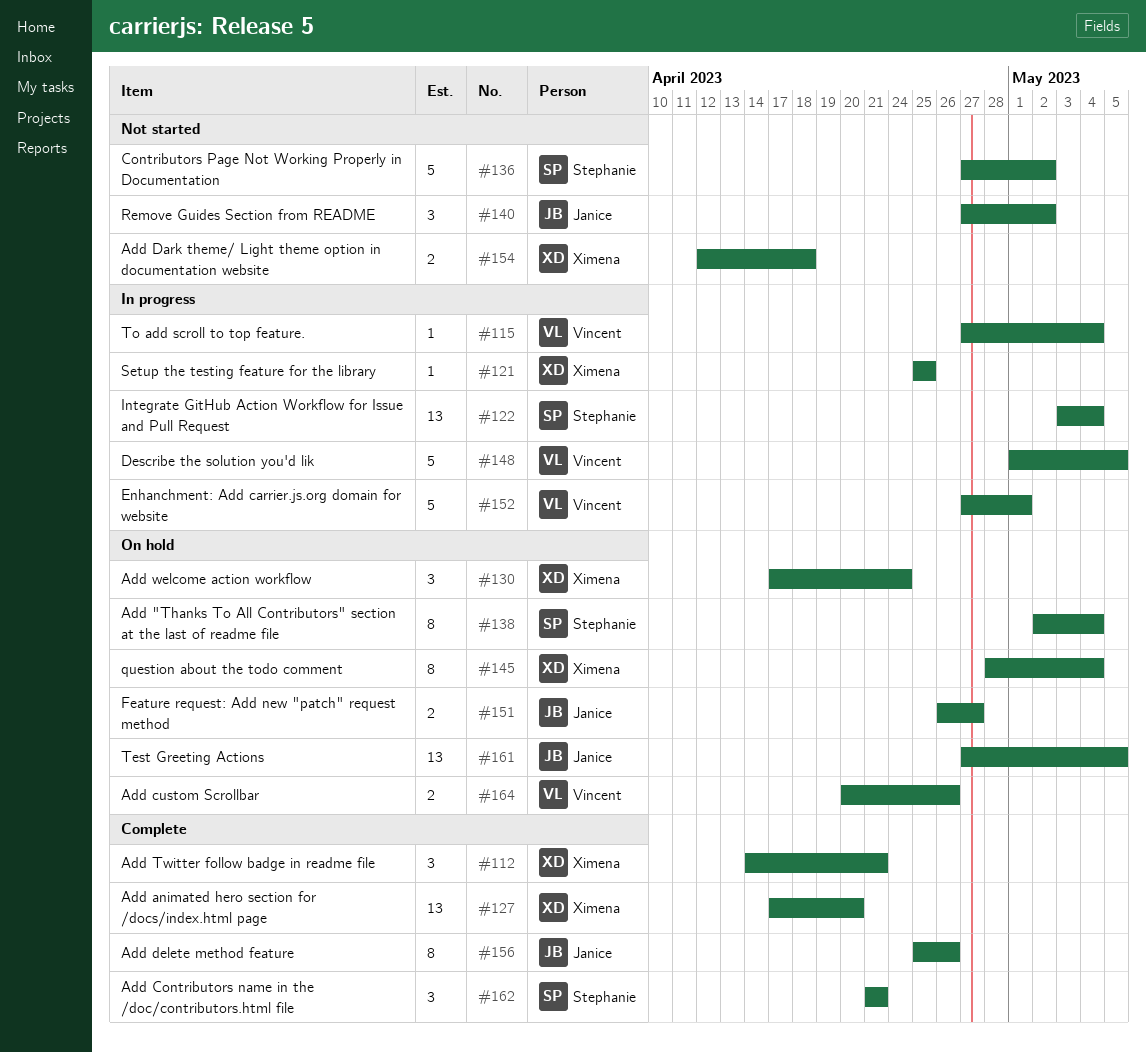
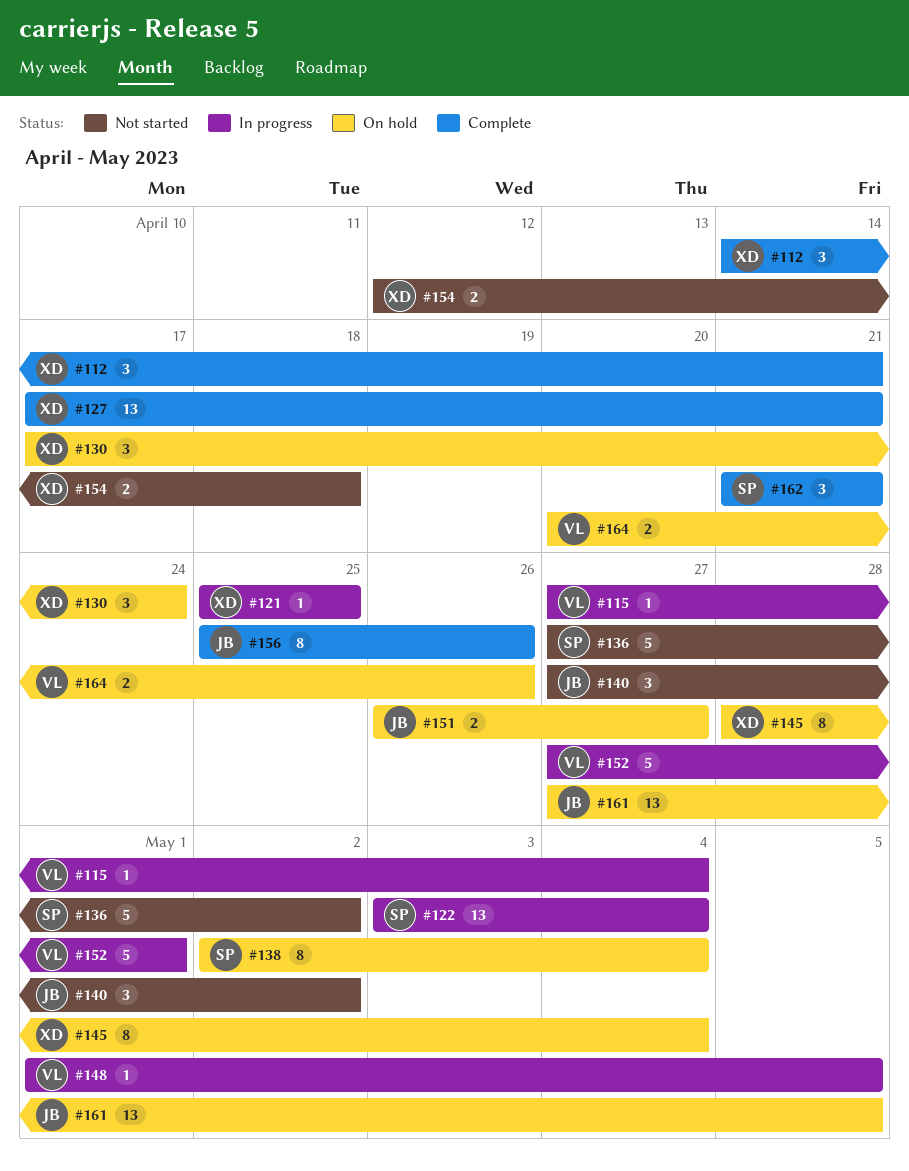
#127, due: Apr 20 -> Apr 21
#148, estimate: 5 -> 1

